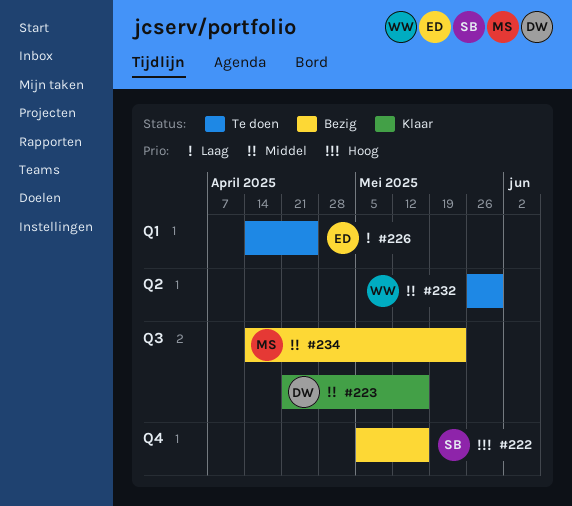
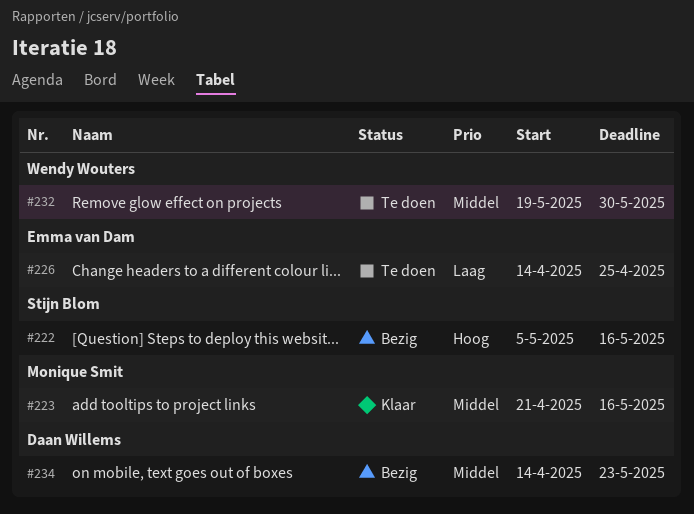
#223, owner: Daan Willems -> Monique Smit
#232, start: May 26 -> May 19
#234, owner: Monique Smit -> Daan Willems

